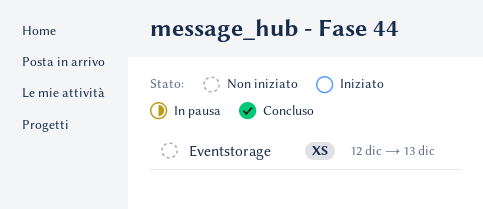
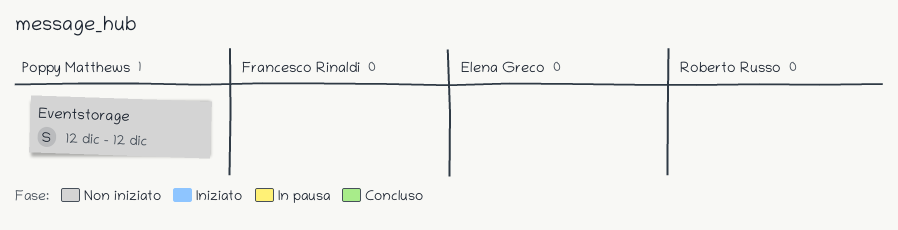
Eventstorage, estimate: XS -> S
Eventstorage, due: Dec 13 -> Dec 12

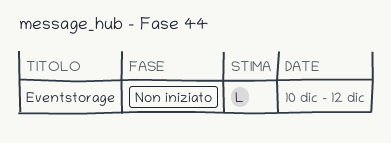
Eventstorage, estimate: S -> L
Eventstorage, start: Dec 12 -> Dec 10

